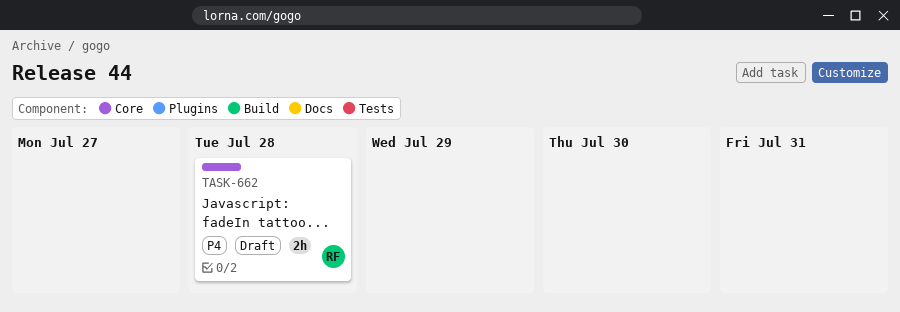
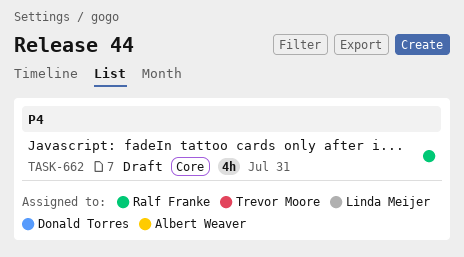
TASK-662, estimate: 2h -> 4h
TASK-662, due: Jul 28 -> Jul 31

